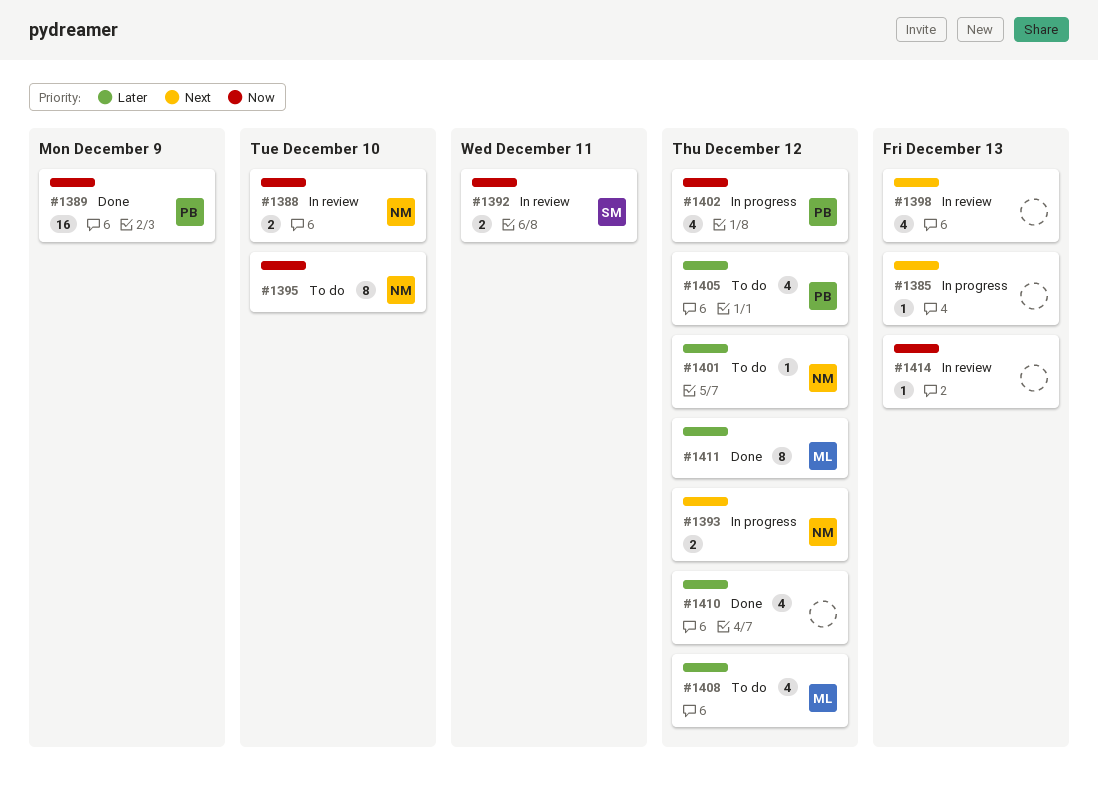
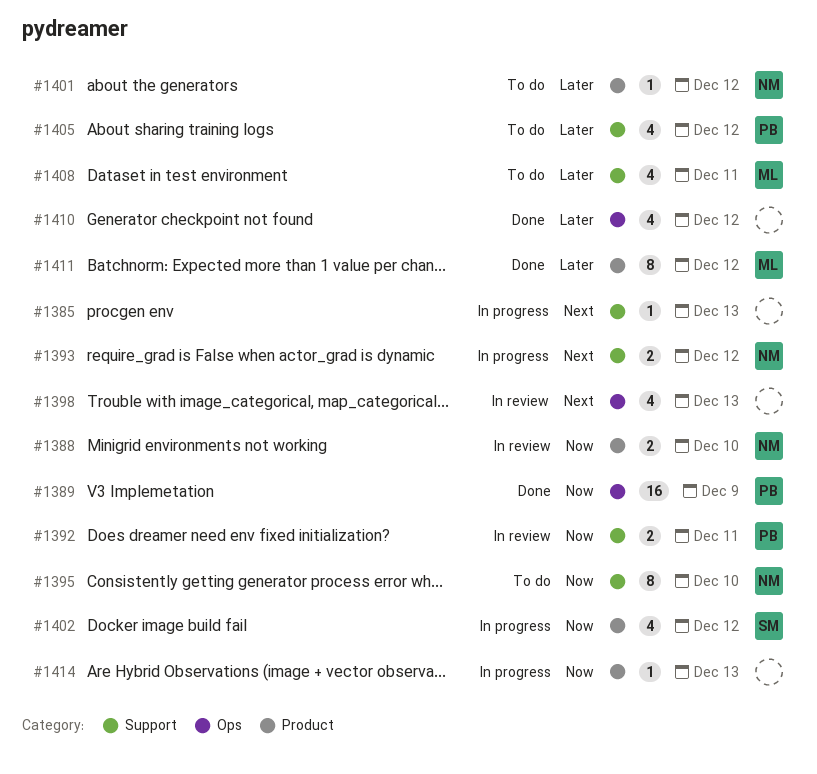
#1392, owner: SM -> PB
#1402, owner: PB -> SM
#1408, due: Dec 12 -> Dec 11
#1414, status: In review -> In progress

